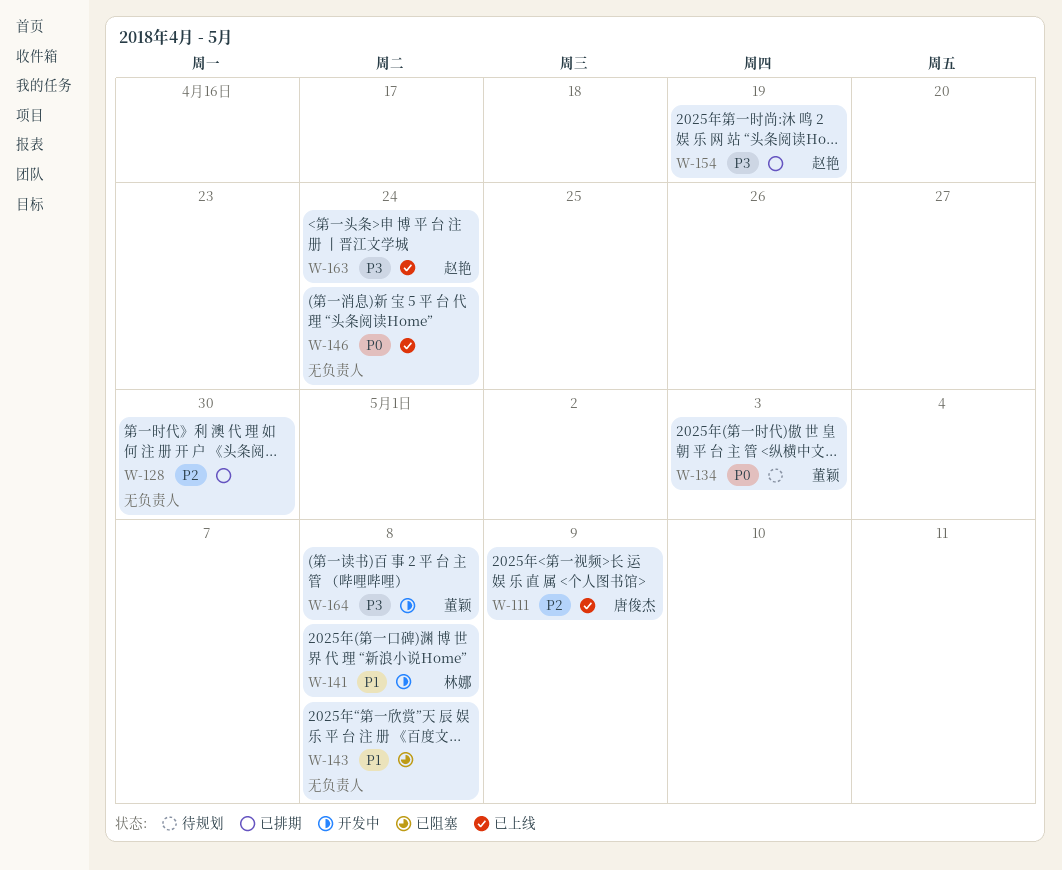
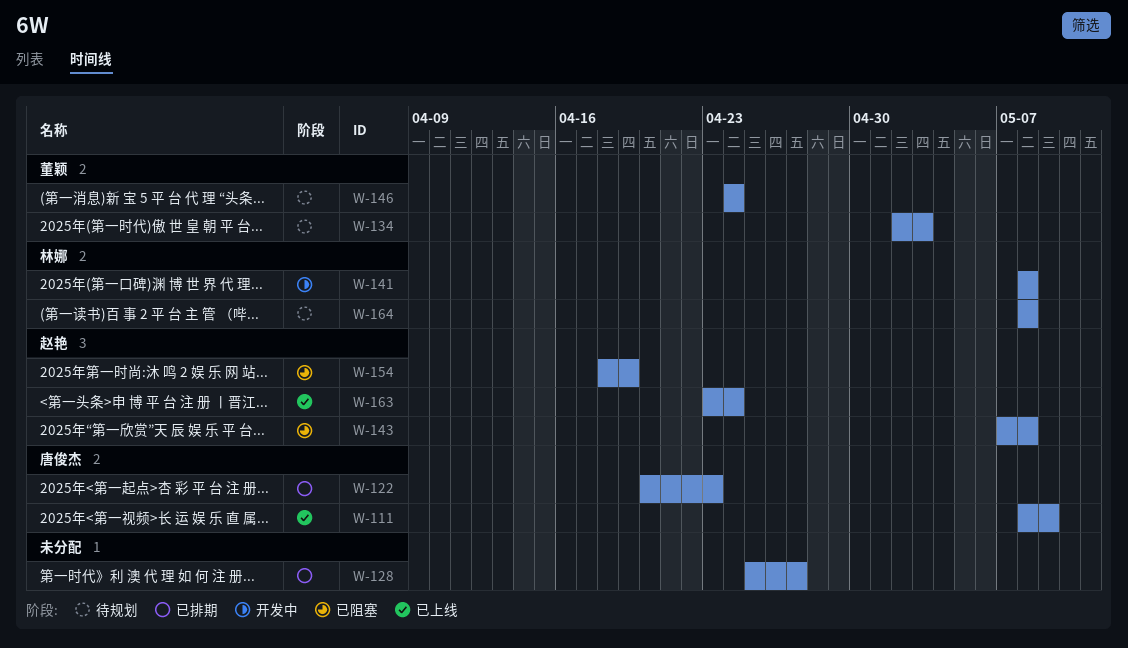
W-122: none -> present
W-128, due: Apr 30 -> Apr 27
W-143, owner: none -> 赵艳
W-146, status: 已上线 -> 待规划
W-146, owner: none -> 董颖
W-154, status: 已排期 -> 已阻塞
W-164, status: 开发中 -> 待规划
W-164, owner: 董颖 -> 林娜

